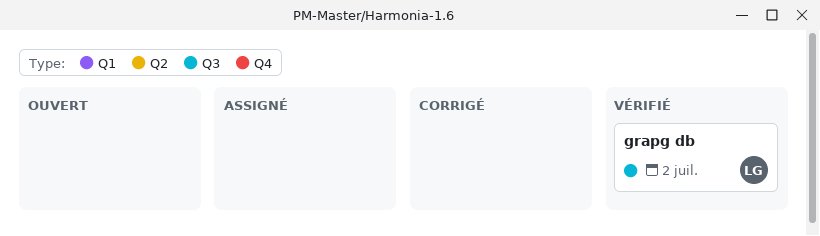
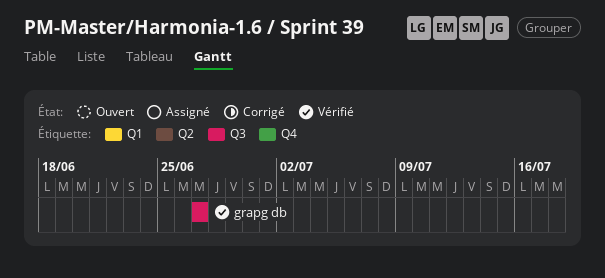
grapg db, due: Jul 2 -> Jun 27

